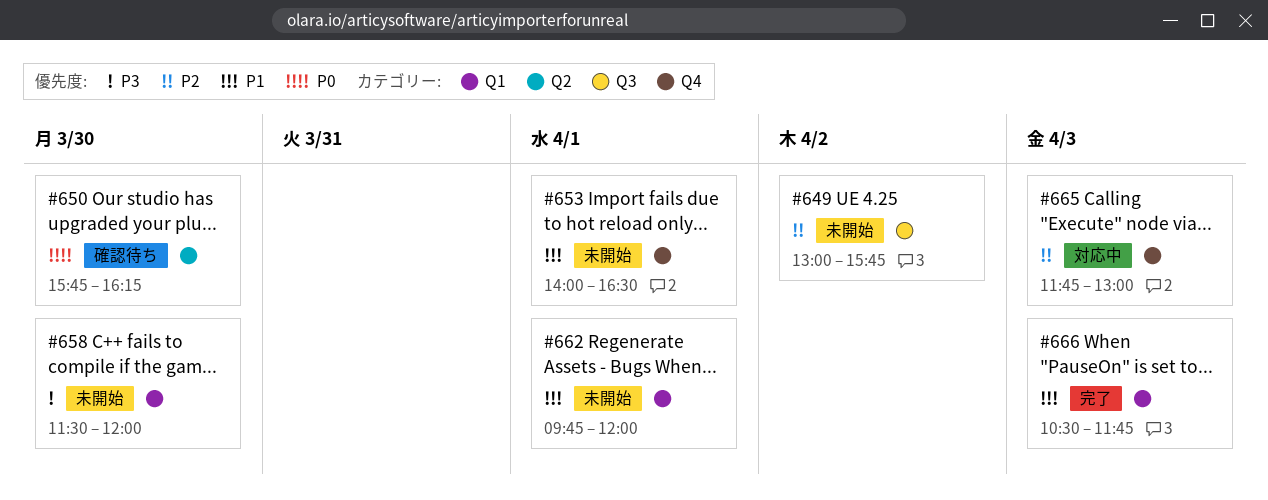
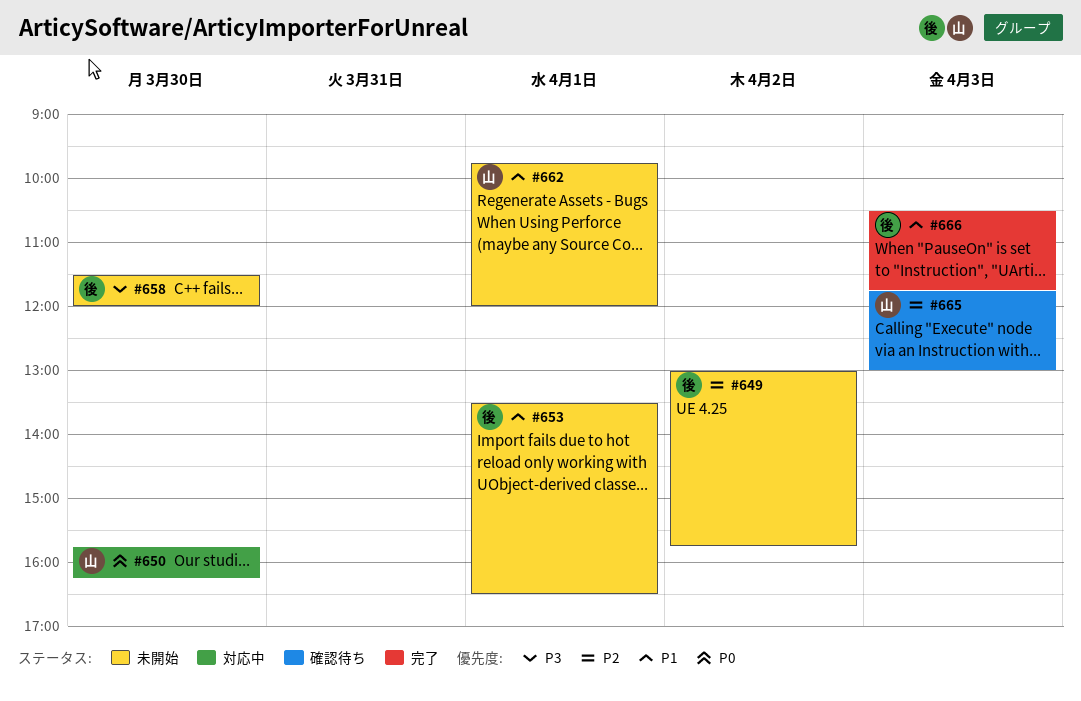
#650, status: 確認待ち -> 対応中
#653, begins: 14:00 -> 13:30
#665, status: 対応中 -> 確認待ち

